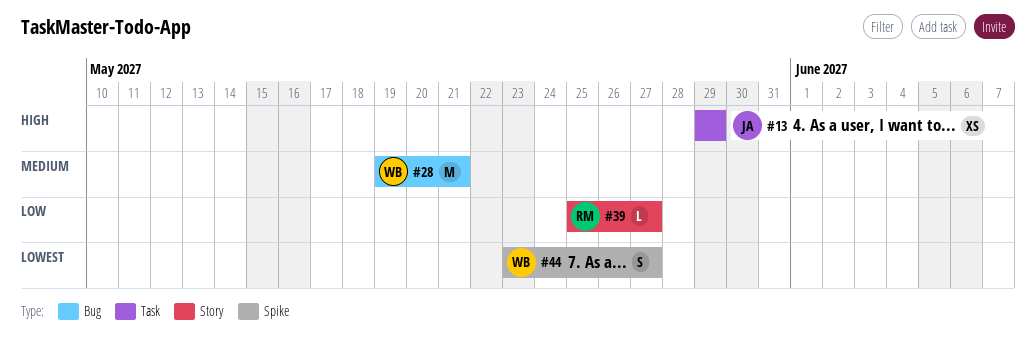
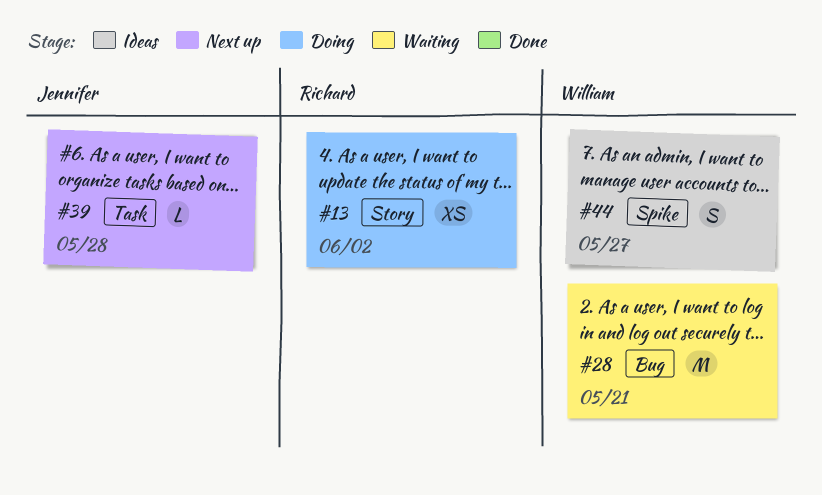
#13, owner: Jennifer -> Richard
#13, label: Task -> Story
#13, due: May 29 -> Jun 2
#39, owner: Richard -> Jennifer
#39, label: Story -> Task
#39, due: May 27 -> May 28

